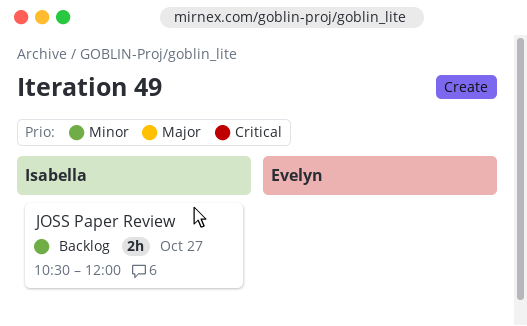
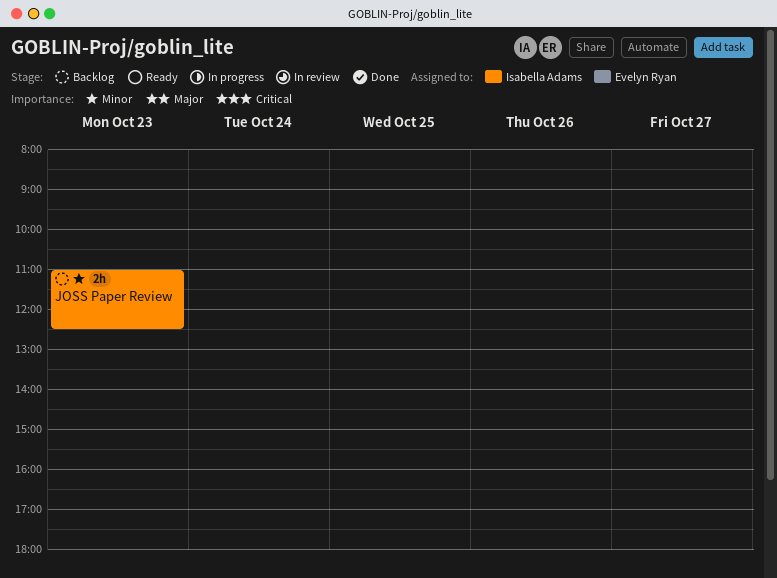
JOSS Paper Review, day: Oct 27 -> Oct 23
JOSS Paper Review, begins: 10:30 -> 11:00
JOSS Paper Review, ends: 12:00 -> 12:30

